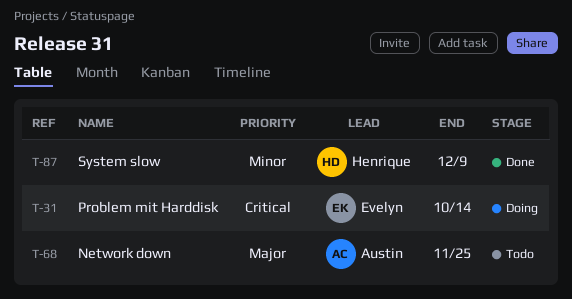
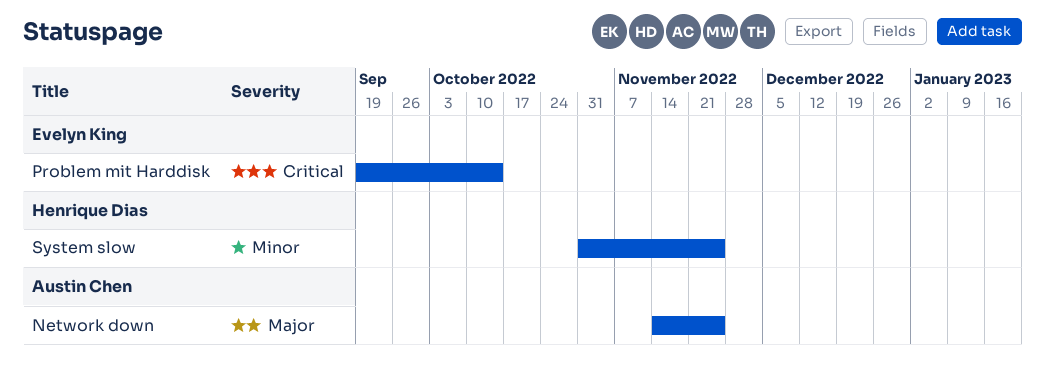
System slow, due: Dec 9 -> Nov 25

